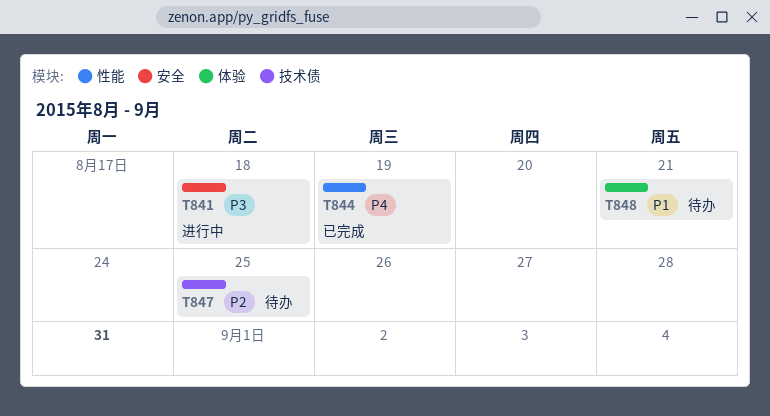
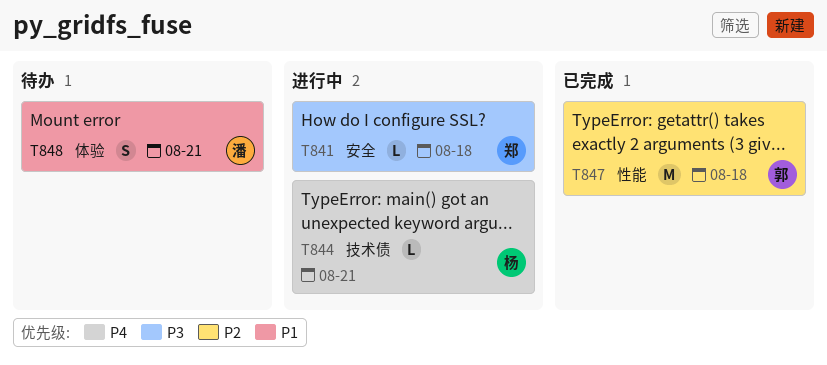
T844, status: 已完成 -> 进行中
T844, label: 性能 -> 技术债
T844, due: Aug 19 -> Aug 21
T847, status: 待办 -> 已完成
T847, label: 技术债 -> 性能
T847, due: Aug 25 -> Aug 18

